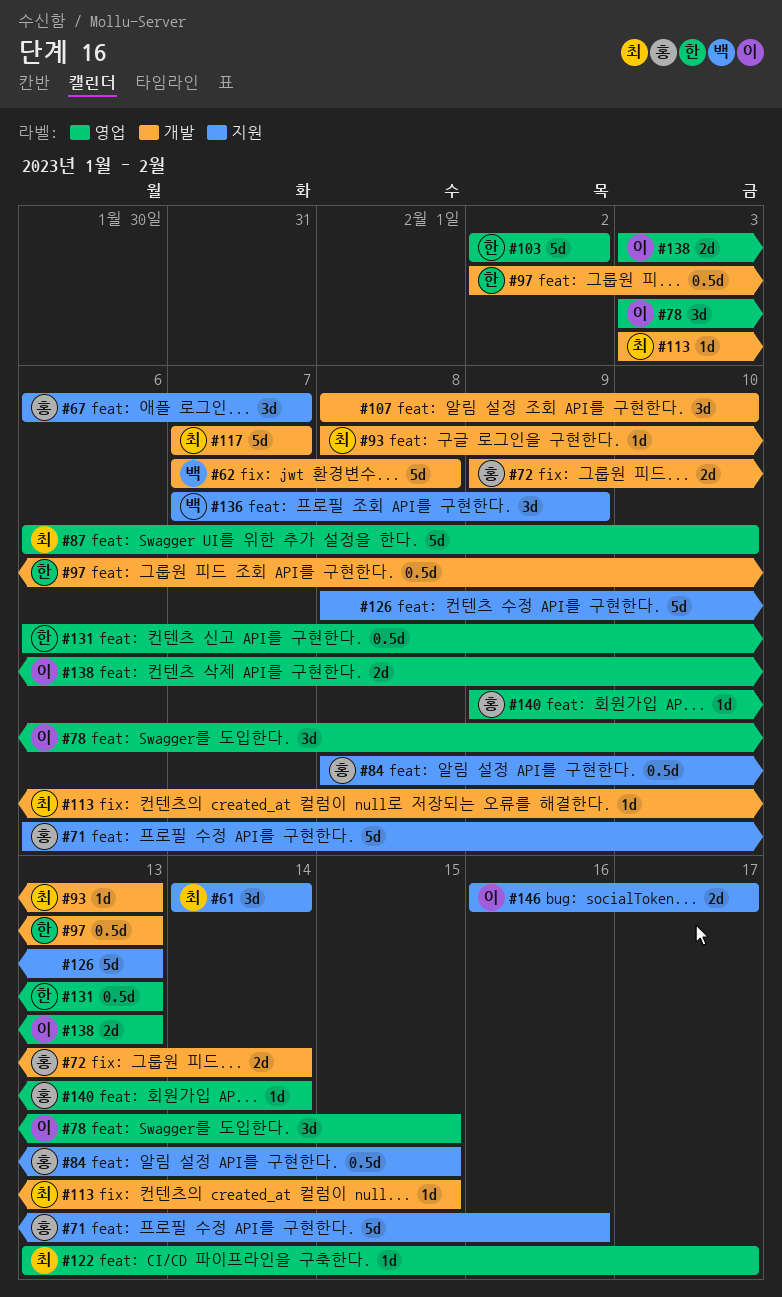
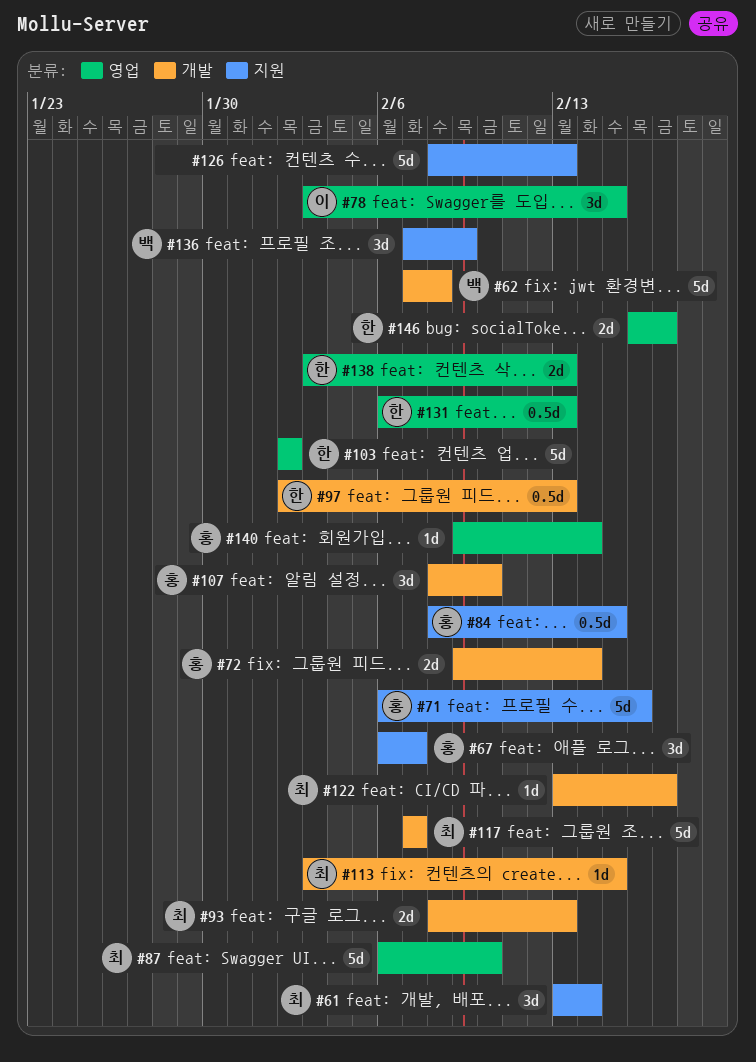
#61, start: Feb 14 -> Feb 13
#93, estimate: 1d -> 2d
#107, owner: none -> 홍
#122, label: 영업 -> 개발
#138, owner: 이 -> 한
#146, owner: 이 -> 한
#146, label: 지원 -> 영업

